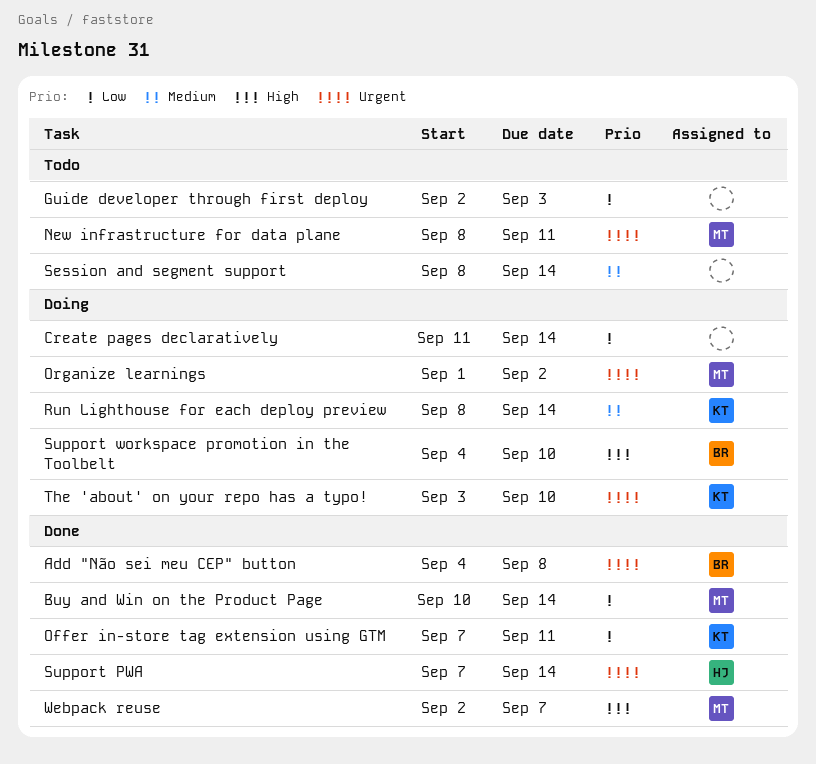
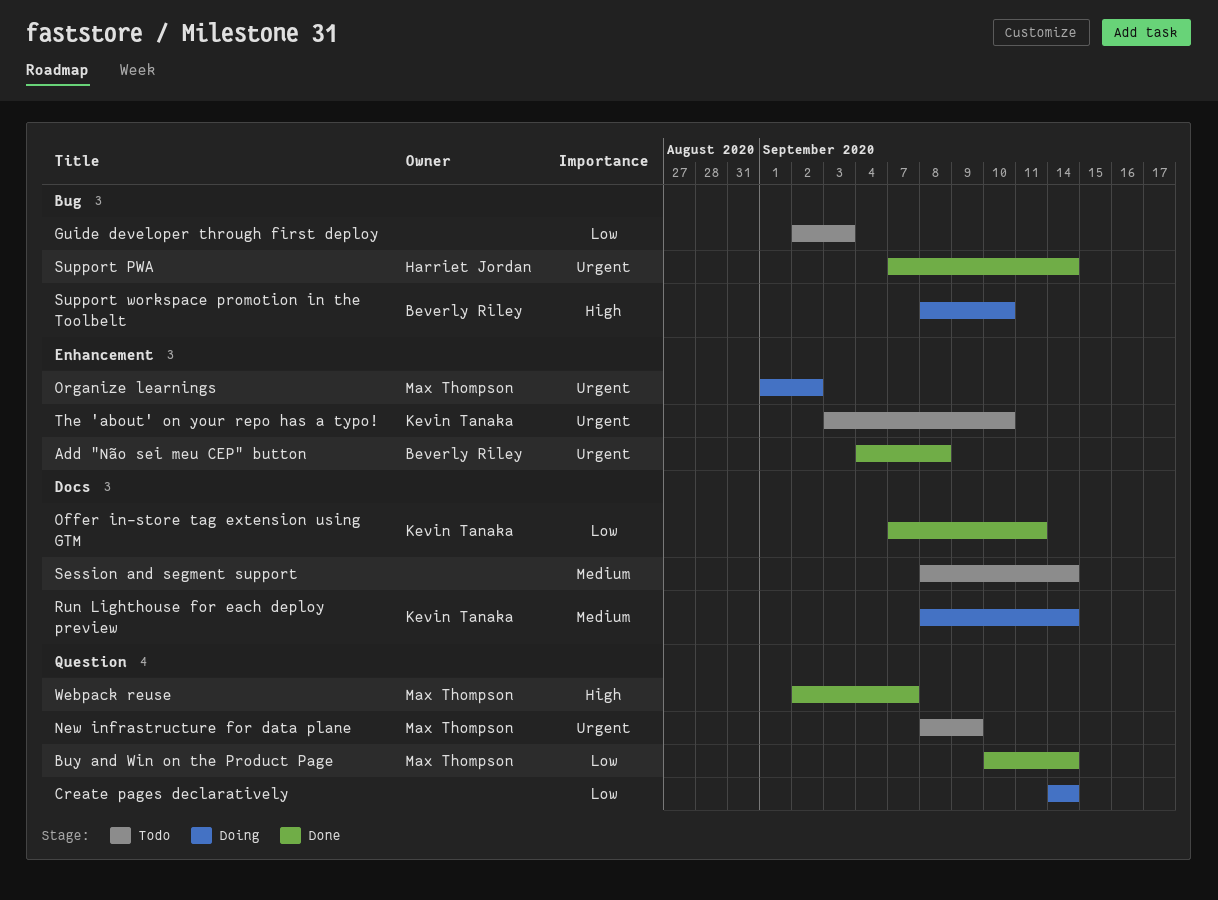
Create pages declaratively, start: Sep 11 -> Sep 14
New infrastructure for data plane, due: Sep 11 -> Sep 9
Support workspace promotion in the Toolbelt, start: Sep 4 -> Sep 8
The 'about' on your repo has a typo!, status: Doing -> Todo

